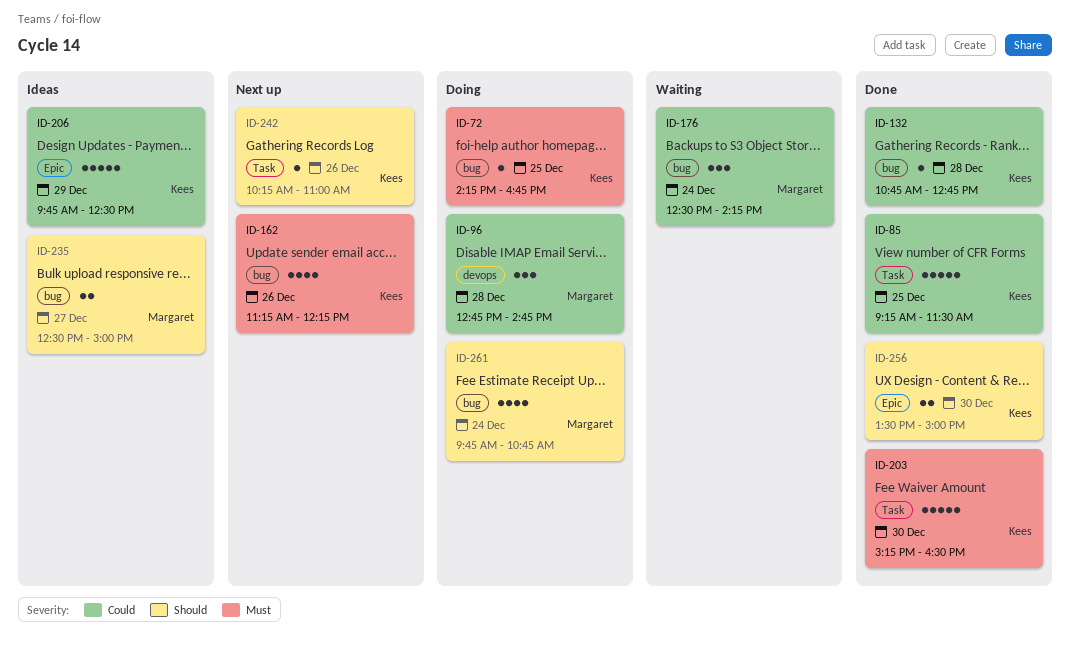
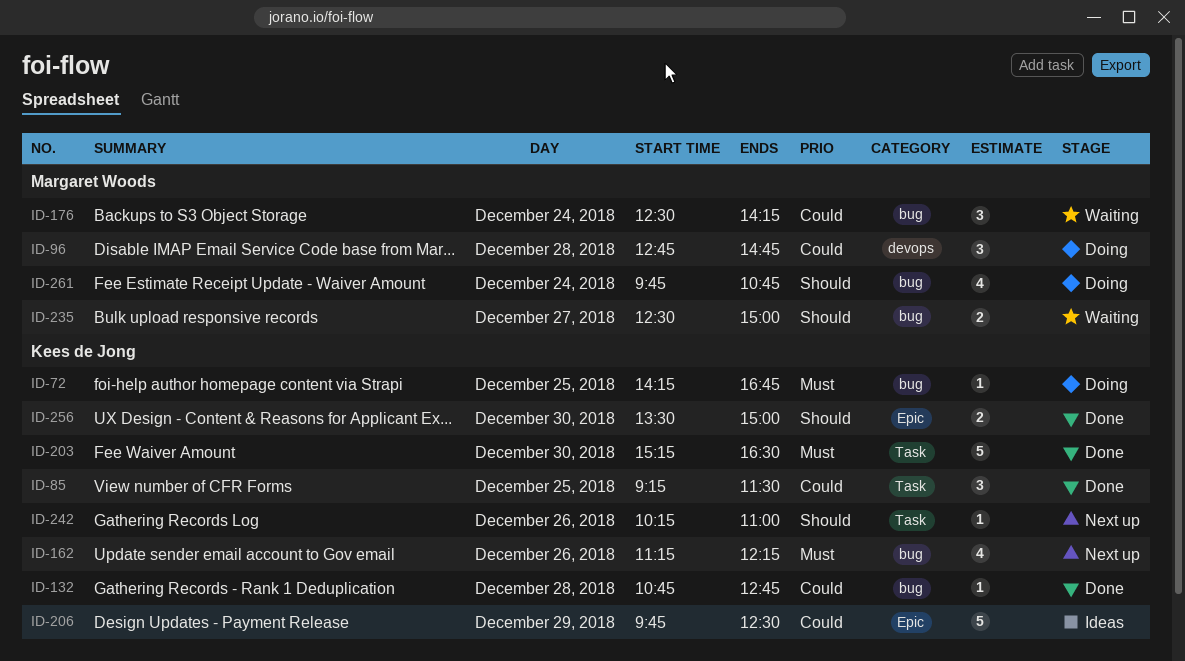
ID-85, estimate: 5 -> 3
ID-235, status: Ideas -> Waiting

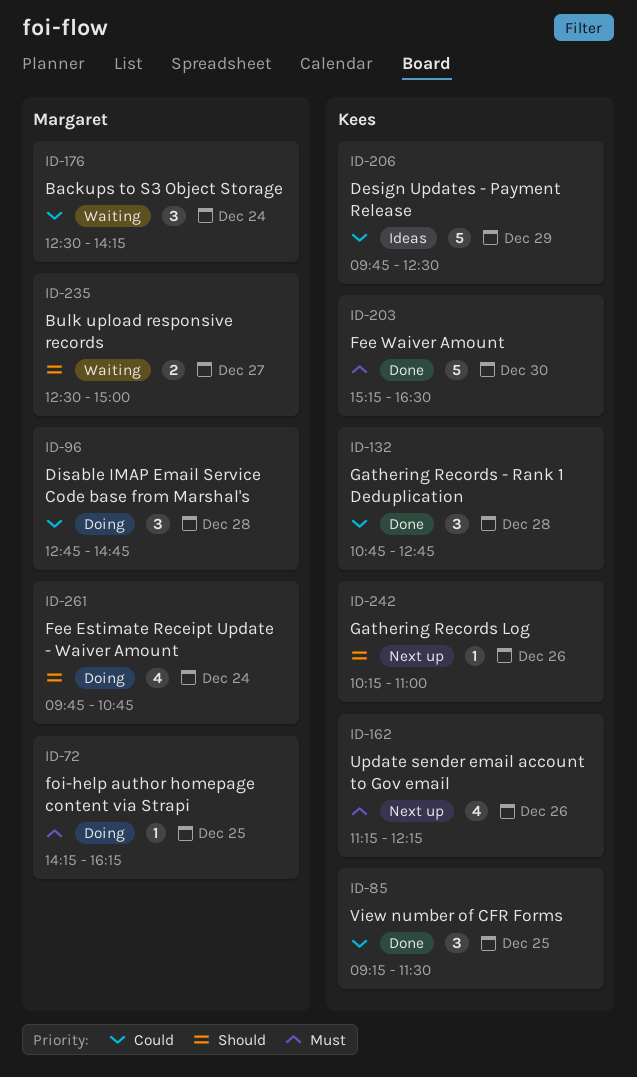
ID-72, owner: Kees de Jong -> Margaret Woods
ID-72, ends: 16:45 -> 16:15
ID-132, estimate: 1 -> 3
ID-256: present -> none

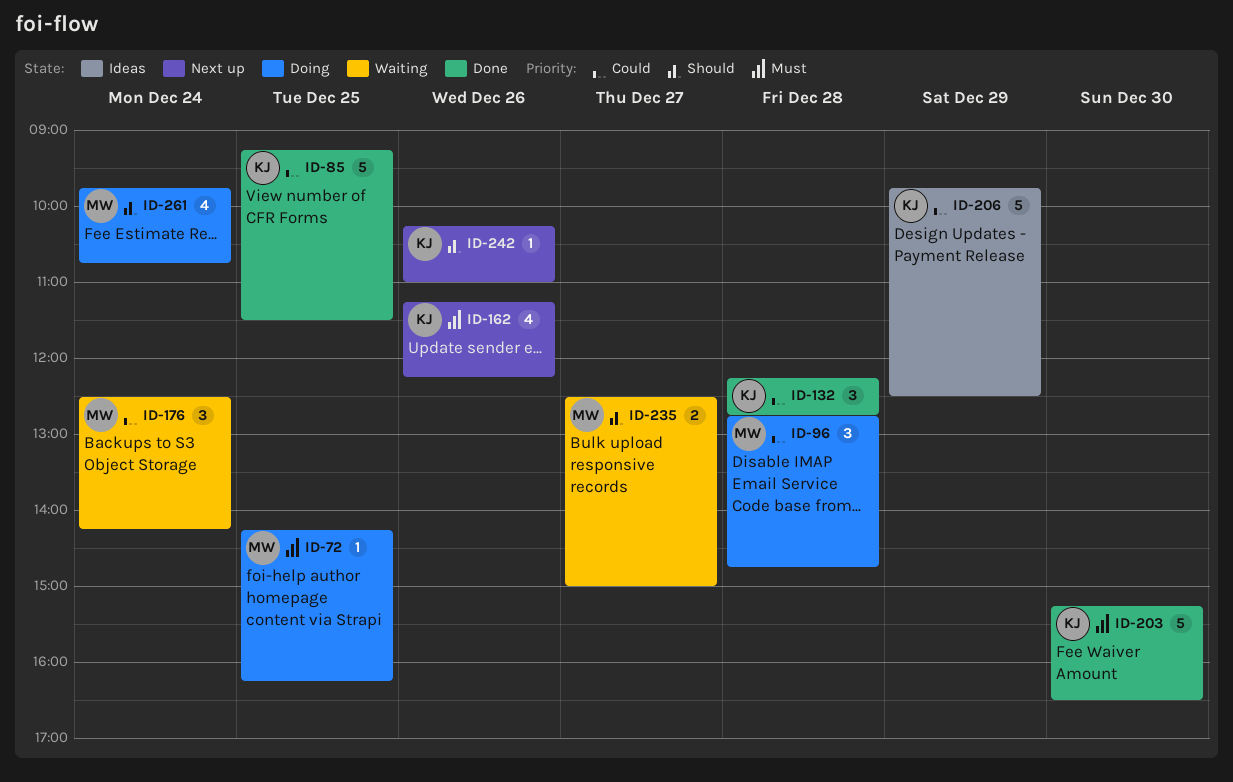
ID-85, estimate: 3 -> 5
ID-132, begins: 10:45 -> 12:15

